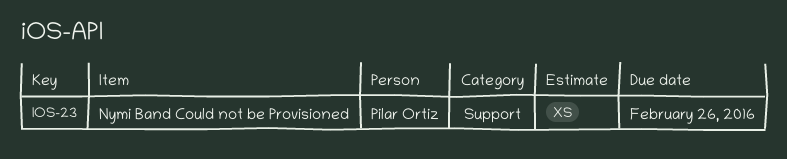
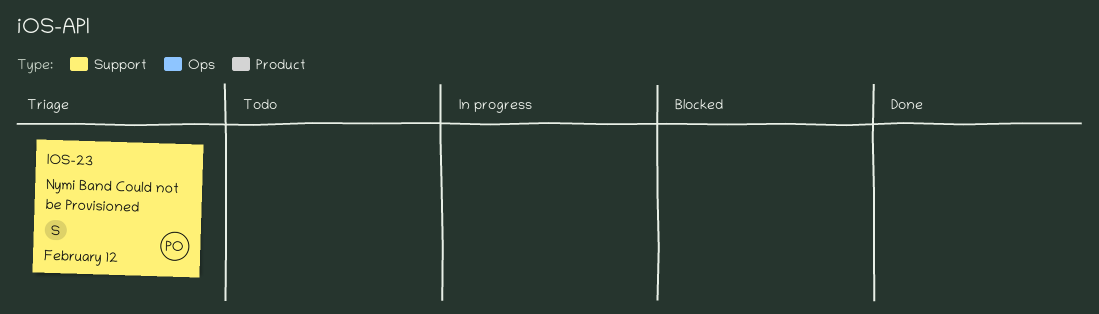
IOS-23, estimate: XS -> S
IOS-23, due: Feb 26 -> Feb 12

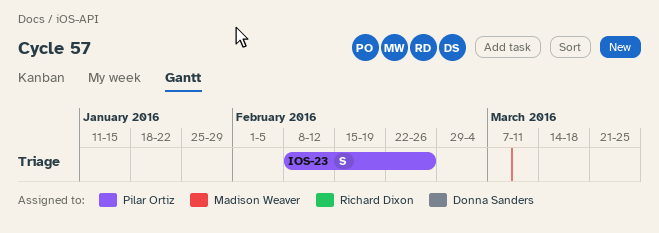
IOS-23, due: Feb 12 -> Feb 26

